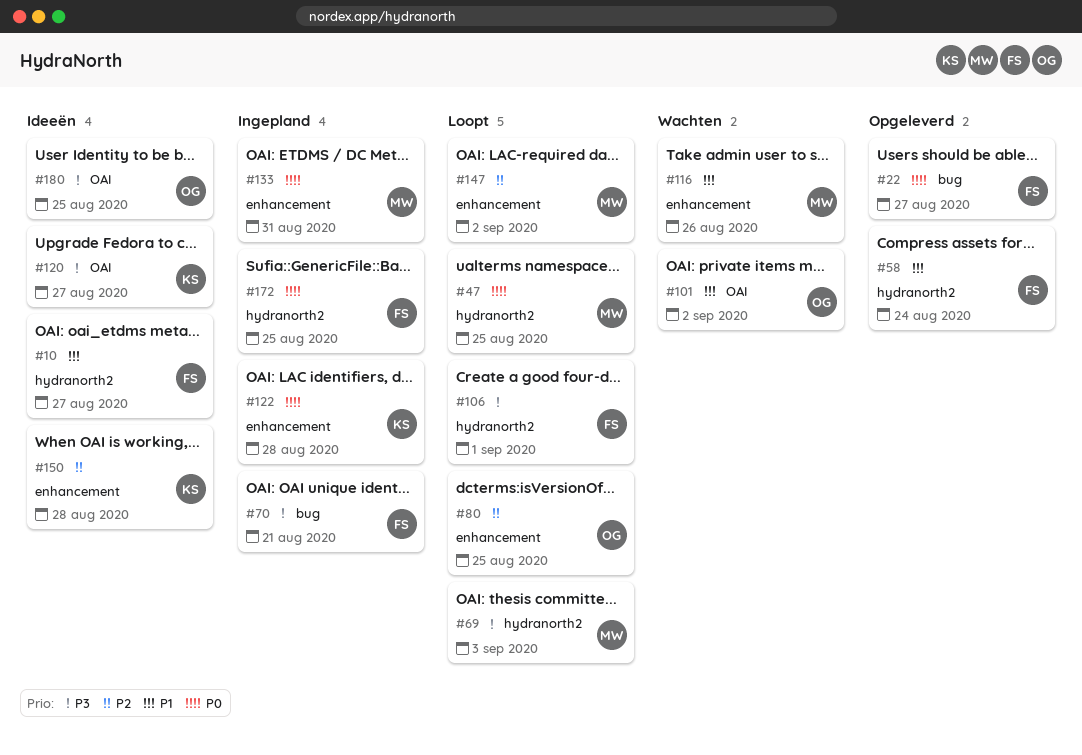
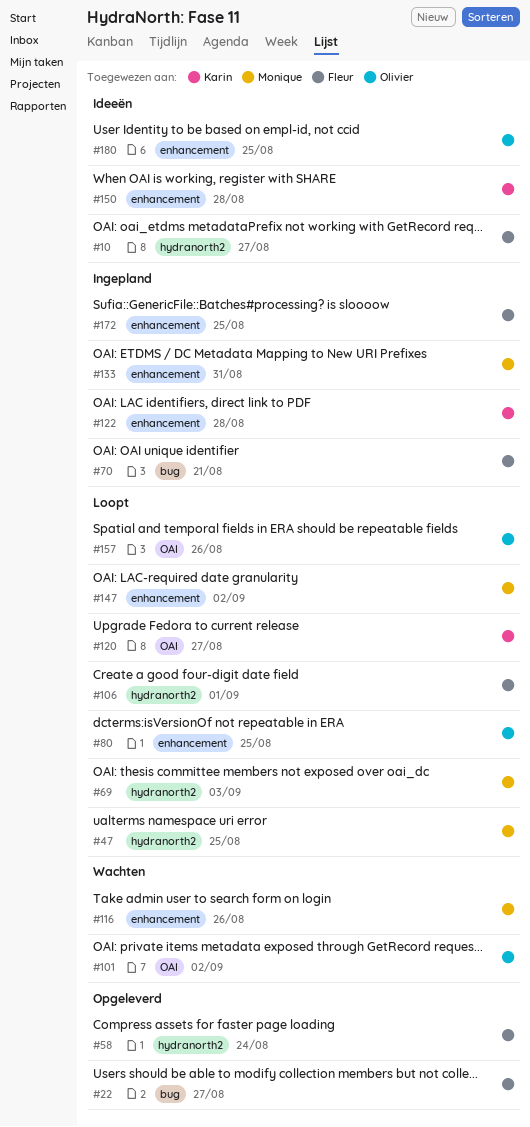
#120, status: Ideeën -> Loopt
#157: none -> present
#172, label: hydranorth2 -> enhancement
#180, label: OAI -> enhancement

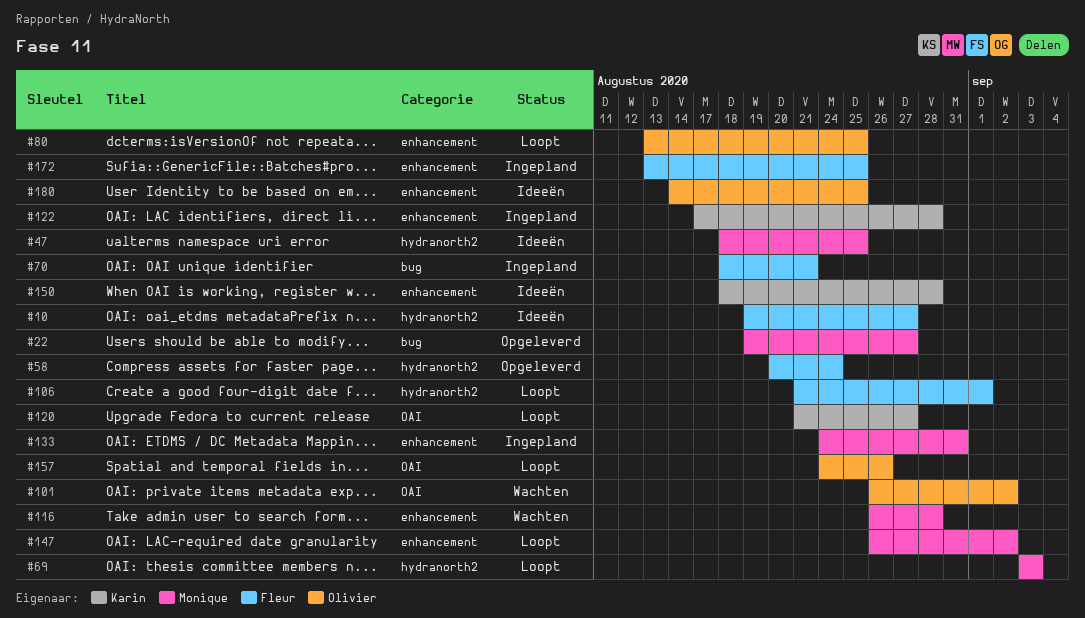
#22, owner: Fleur -> Monique
#47, status: Loopt -> Ideeën
#116, due: Aug 26 -> Aug 28

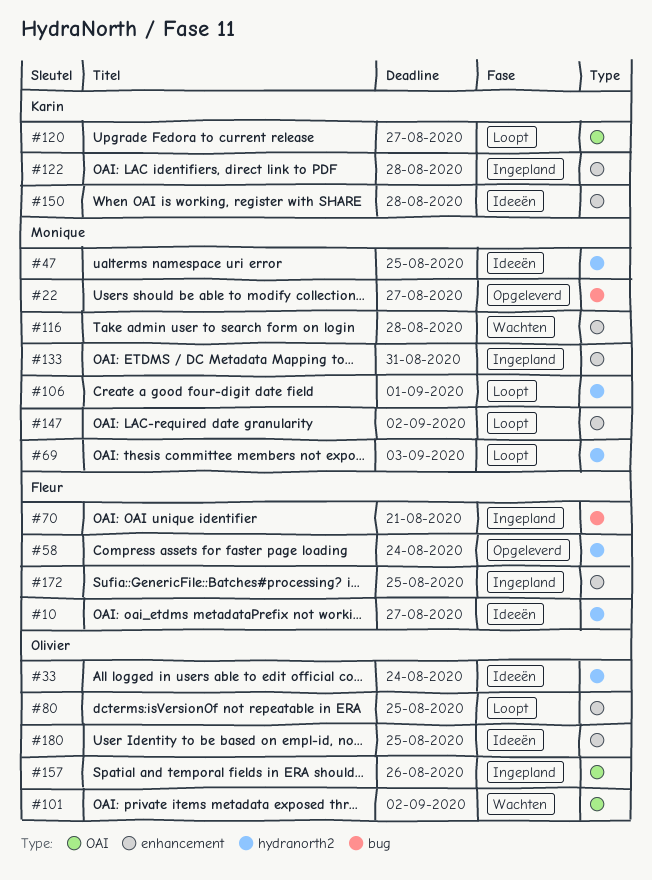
#33: none -> present
#106, owner: Fleur -> Monique
#157, status: Loopt -> Ingepland

